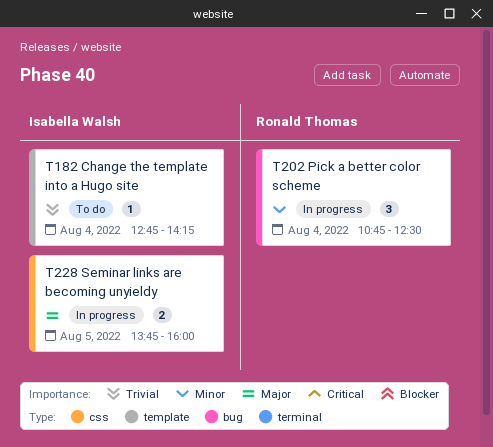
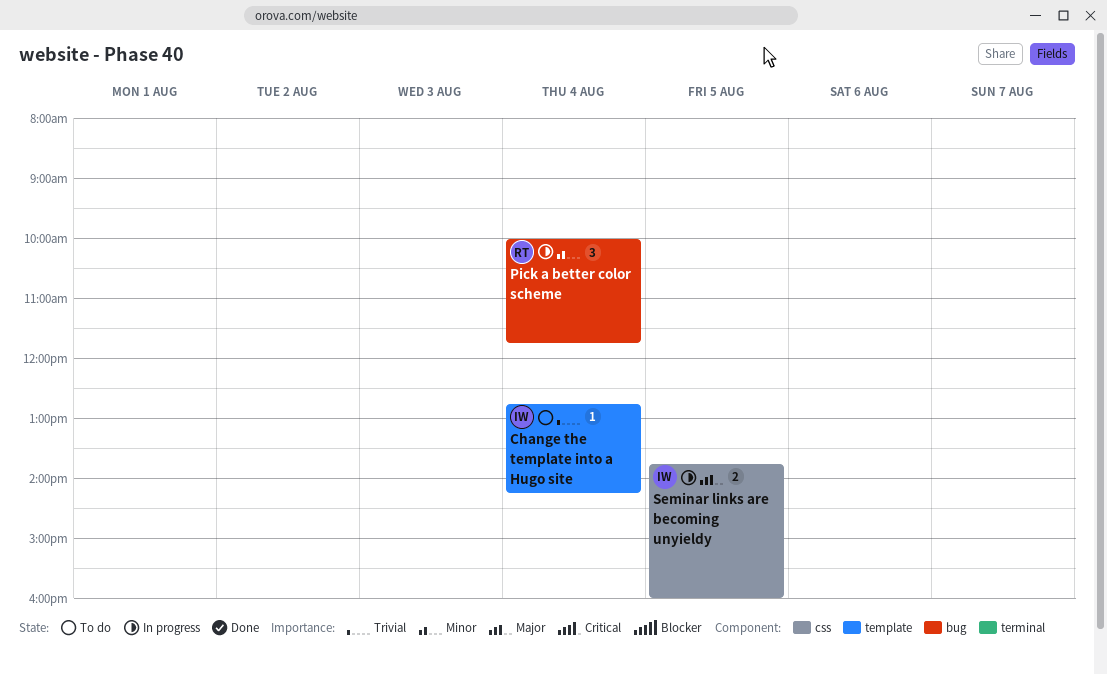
Pick a better color scheme, begins: 10:45 -> 10:00
Pick a better color scheme, ends: 12:30 -> 11:45

